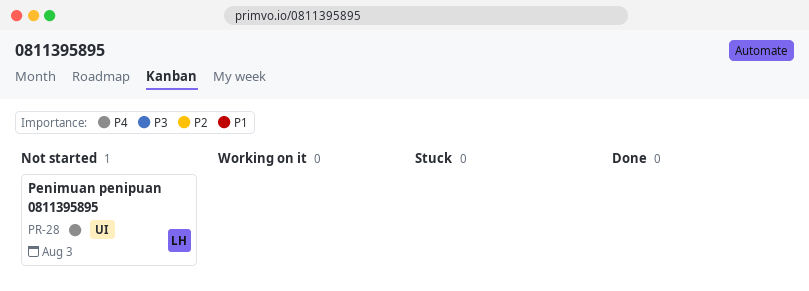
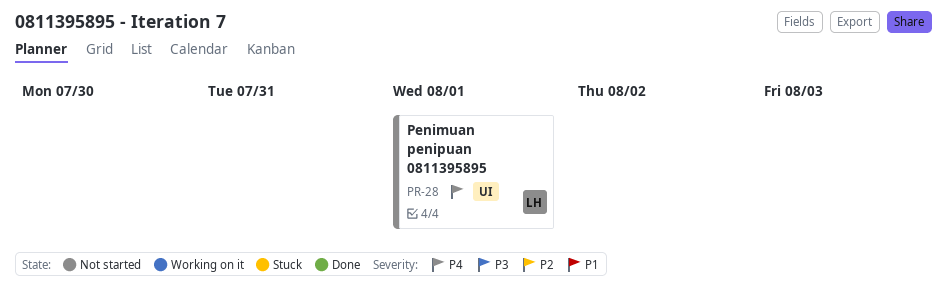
PR-28, due: Aug 3 -> Aug 1

